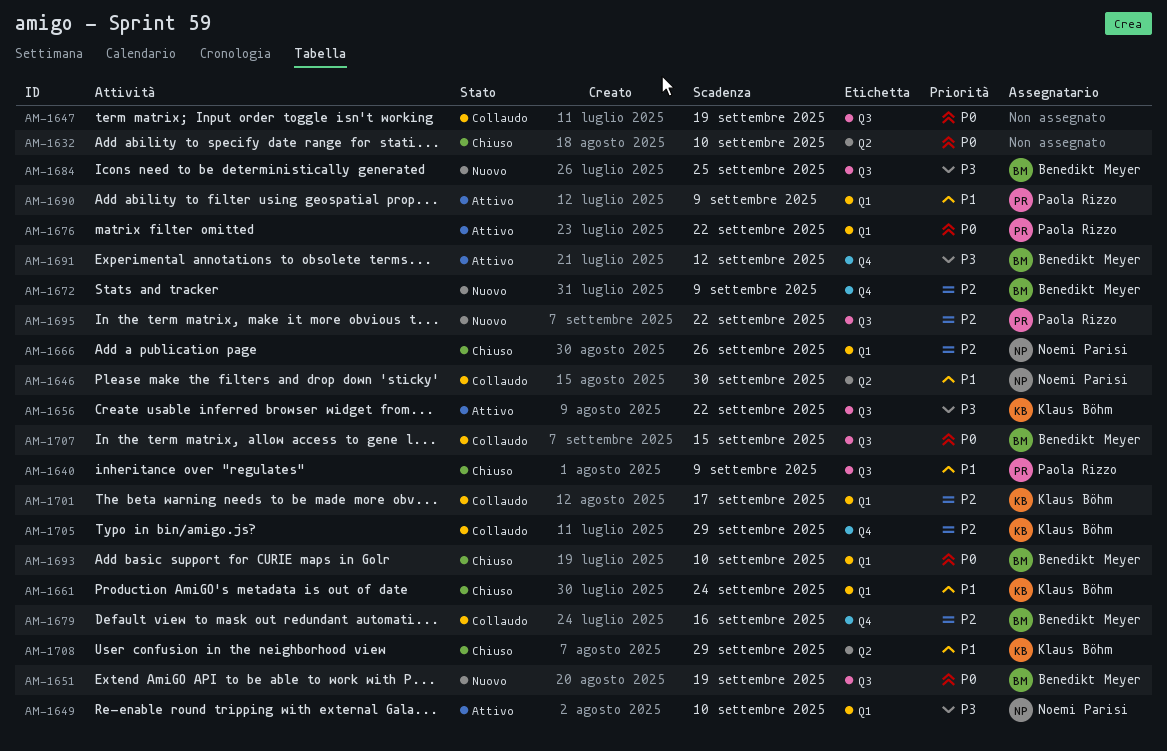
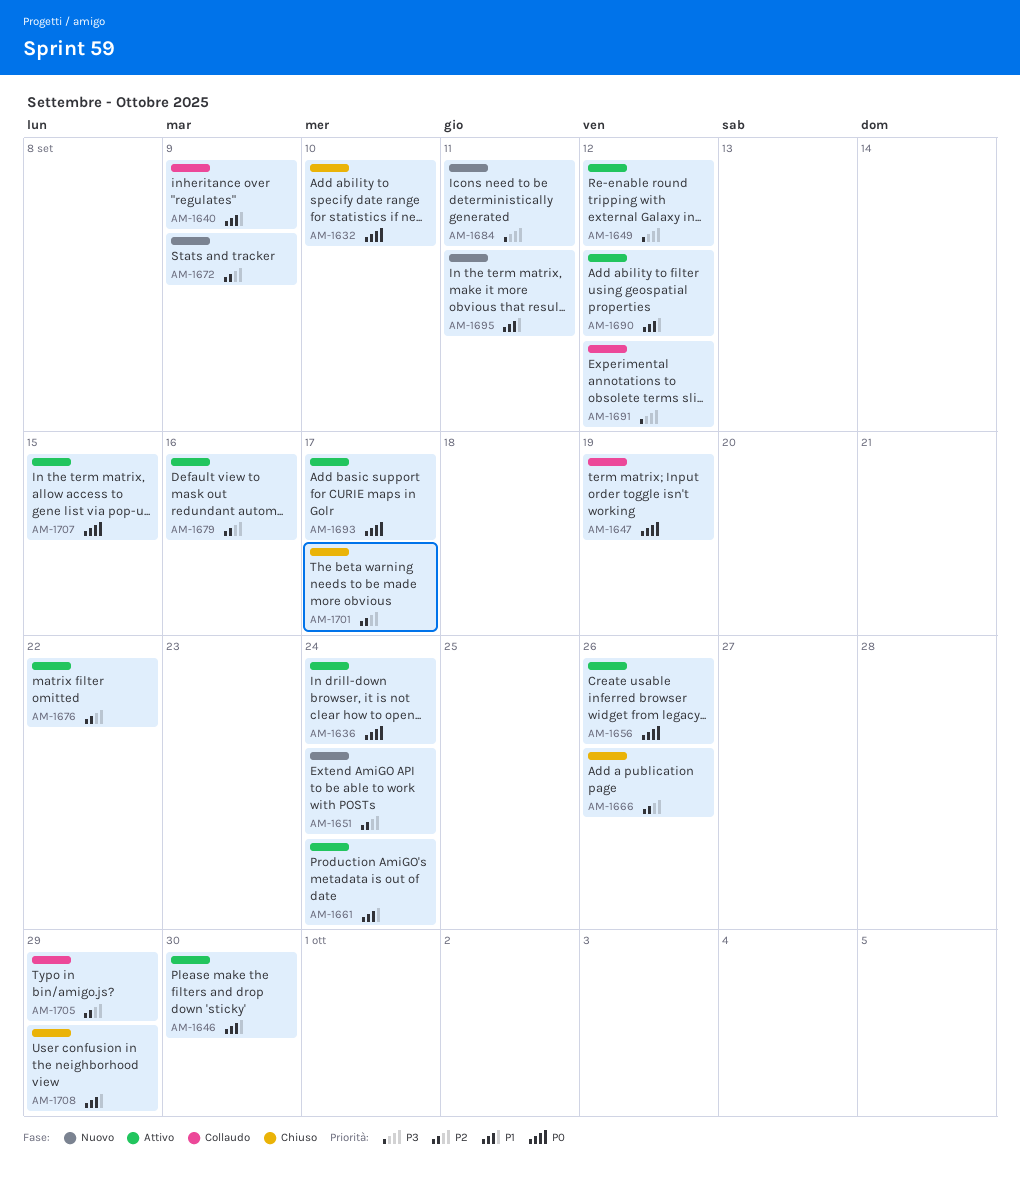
AM-1636: none -> present
AM-1640, status: Chiuso -> Collaudo
AM-1646, status: Collaudo -> Attivo
AM-1649, due: Sep 10 -> Sep 12
AM-1651, priority: P0 -> P2
AM-1651, due: Sep 19 -> Sep 24
AM-1656, priority: P3 -> P0
AM-1656, due: Sep 22 -> Sep 26
AM-1661, status: Chiuso -> Attivo
AM-1676, priority: P0 -> P2
AM-1679, status: Collaudo -> Attivo
AM-1684, due: Sep 25 -> Sep 11
AM-1690, due: Sep 9 -> Sep 12
AM-1691, status: Attivo -> Collaudo
AM-1693, status: Chiuso -> Attivo
AM-1693, due: Sep 10 -> Sep 17
AM-1695, priority: P2 -> P1
AM-1695, due: Sep 22 -> Sep 11
AM-1701, status: Collaudo -> Chiuso
AM-1707, status: Collaudo -> Attivo

